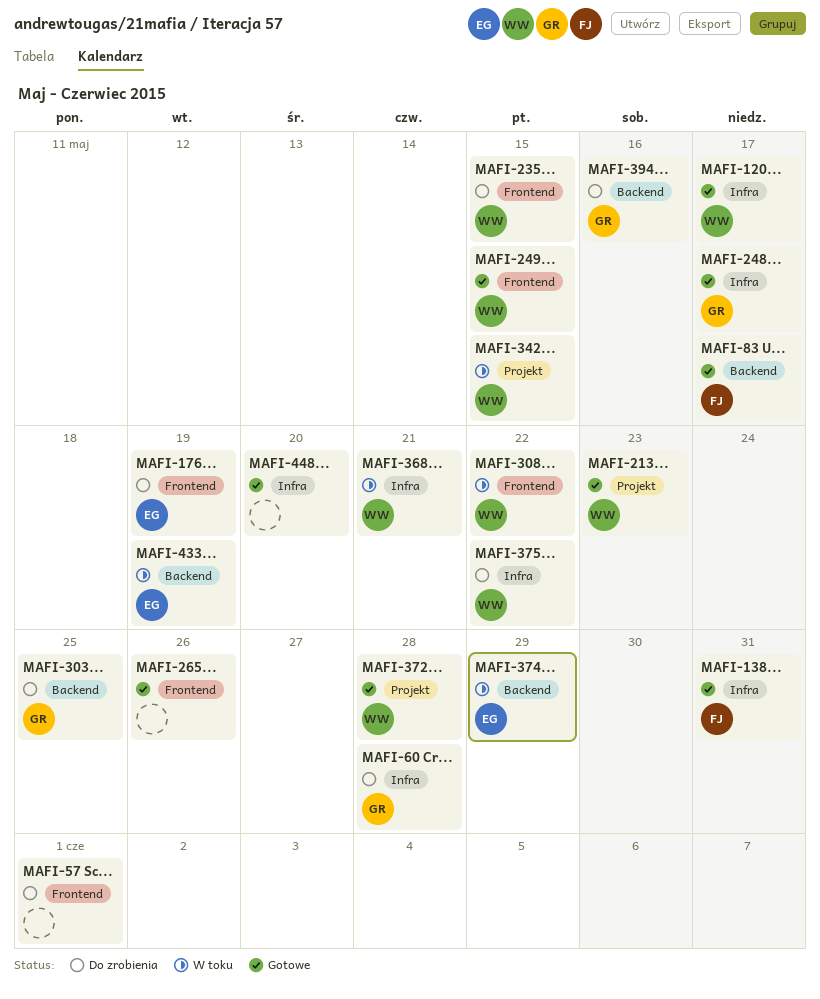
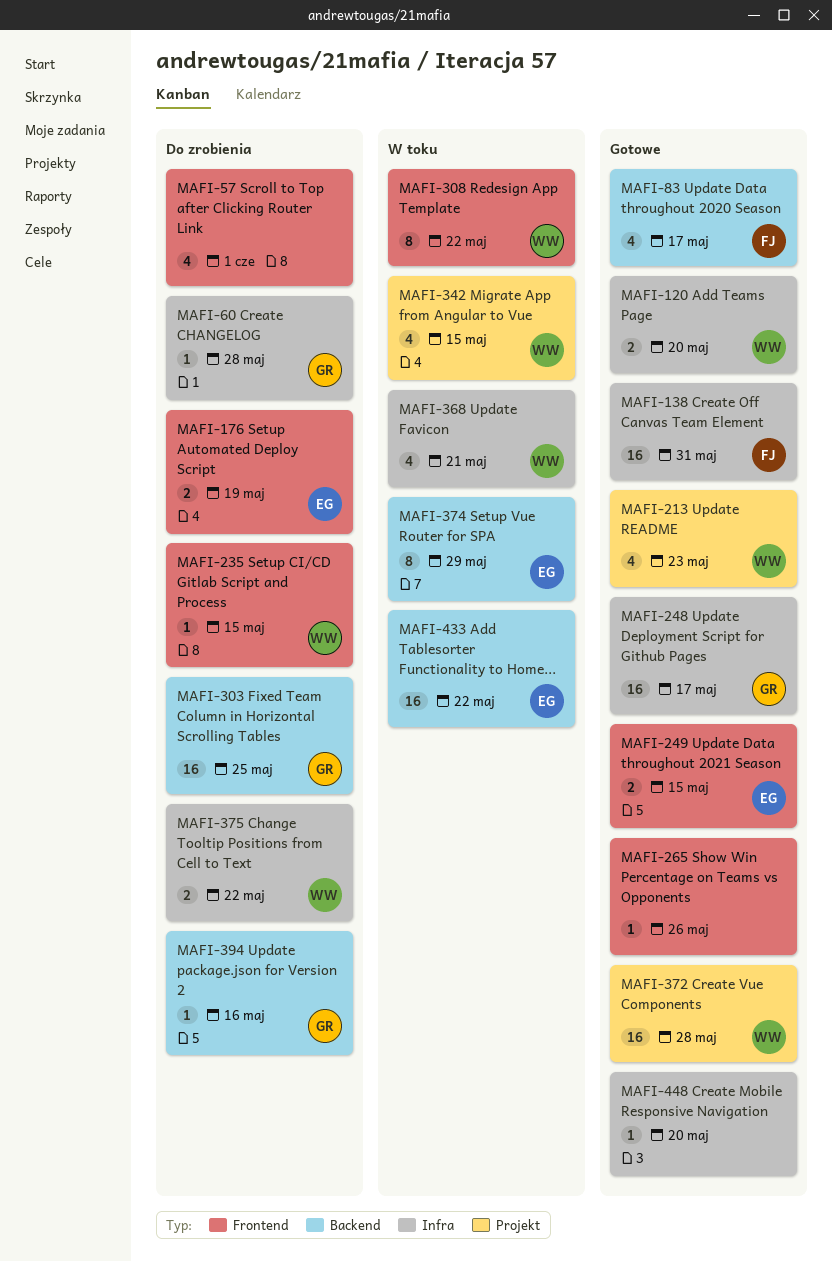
MAFI-120, due: May 17 -> May 20
MAFI-249, owner: WW -> EG
MAFI-433, due: May 19 -> May 22

